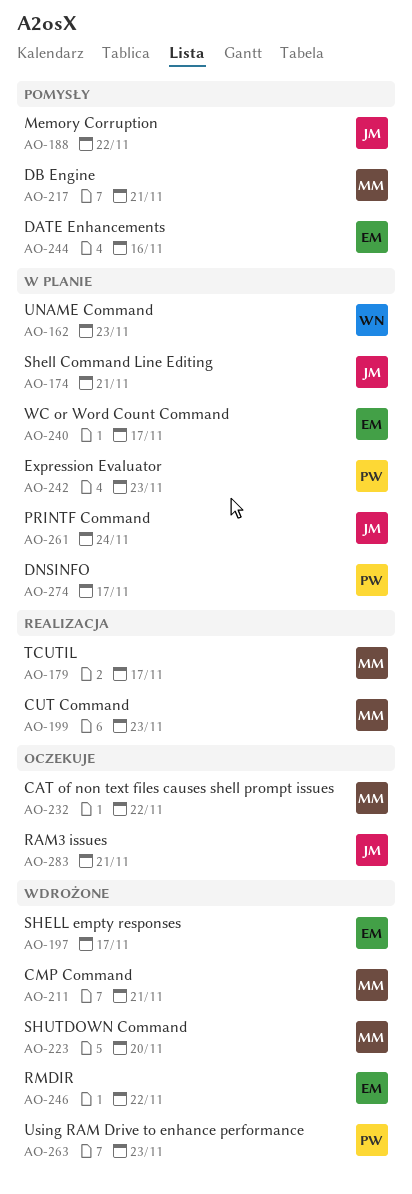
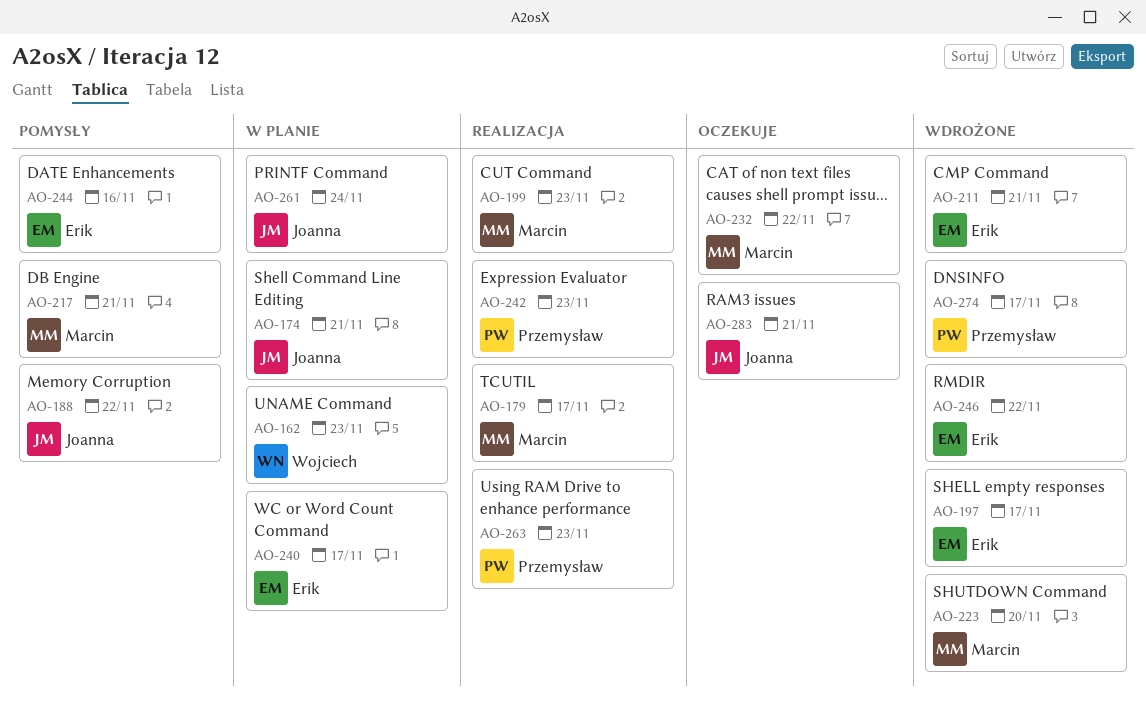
AO-211, owner: Marcin -> Erik
AO-242, status: W planie -> Realizacja
AO-263, status: Wdrożone -> Realizacja
AO-274, status: W planie -> Wdrożone

